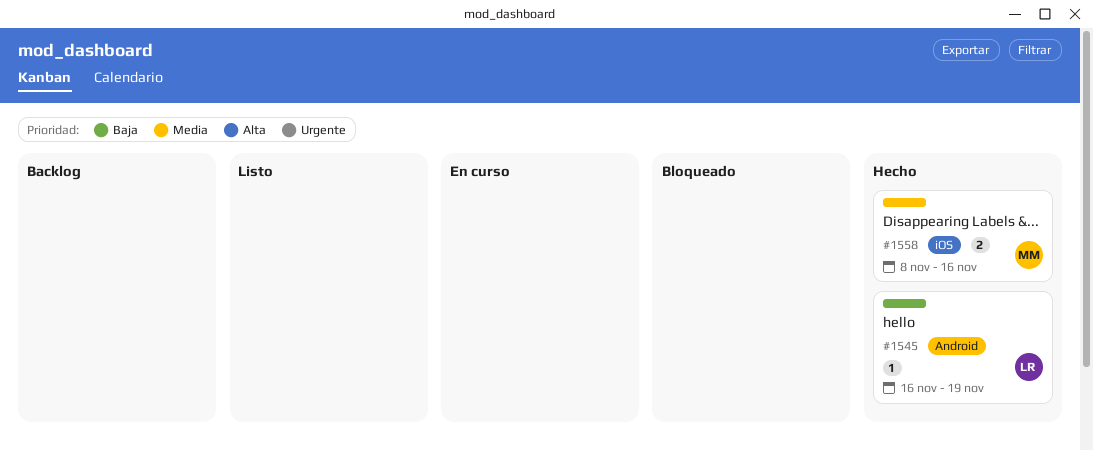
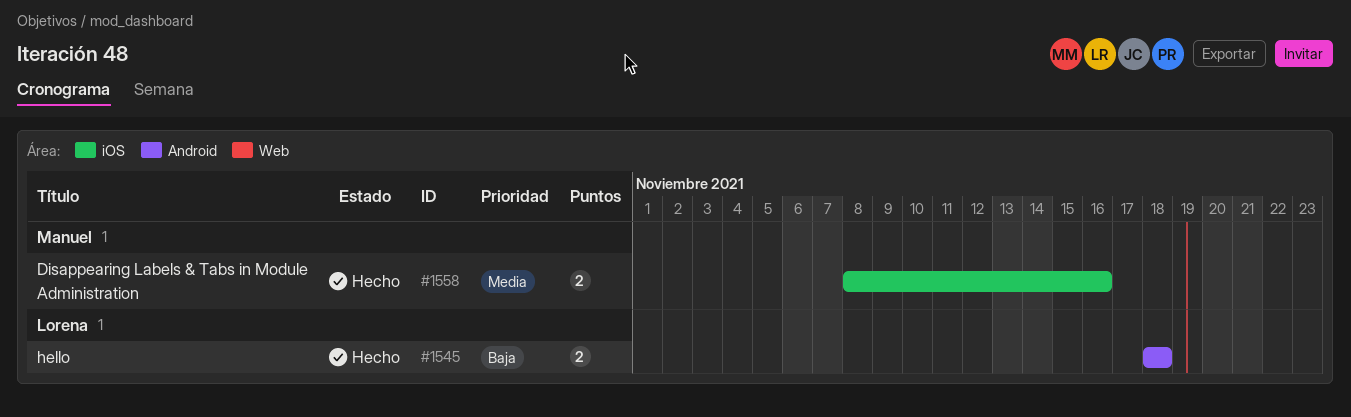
#1545, estimate: 1 -> 2
#1545, start: Nov 16 -> Nov 18
#1545, due: Nov 19 -> Nov 18

